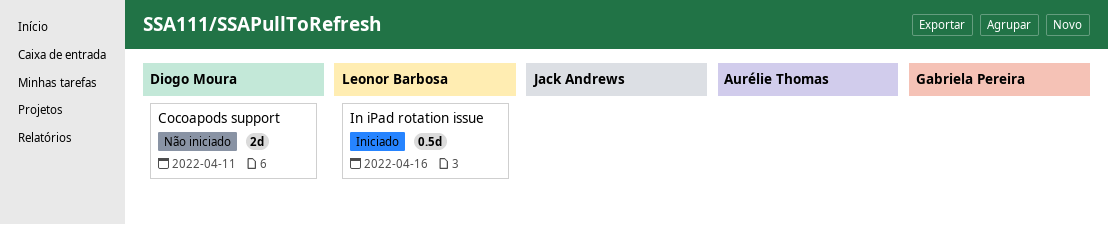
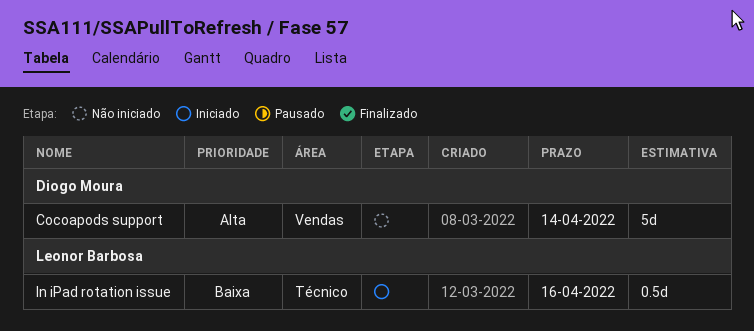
Cocoapods support, estimate: 2d -> 5d
Cocoapods support, due: Apr 11 -> Apr 14

